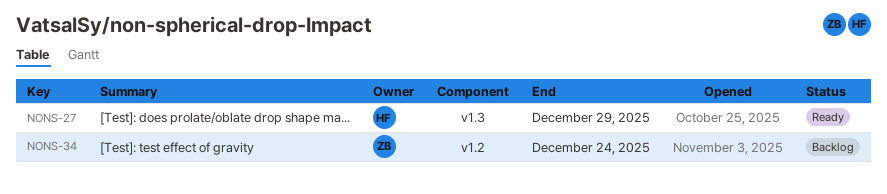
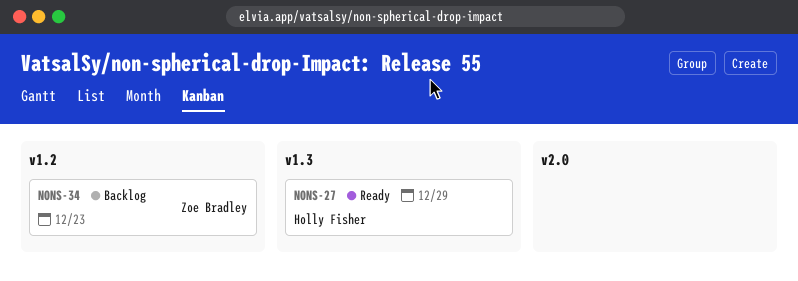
NONS-34, due: Dec 24 -> Dec 23

